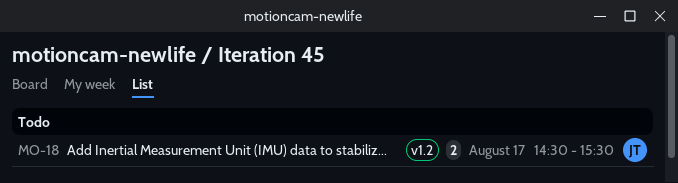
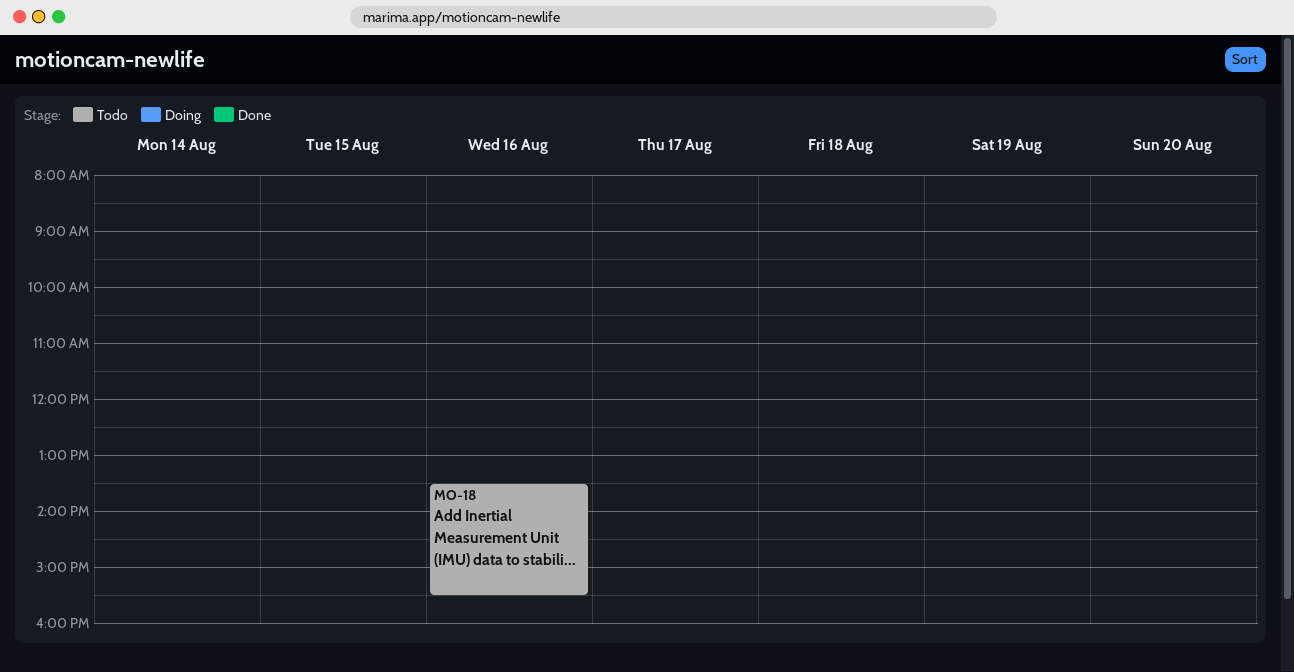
MO-18, day: Aug 17 -> Aug 16
MO-18, begins: 14:30 -> 13:30

